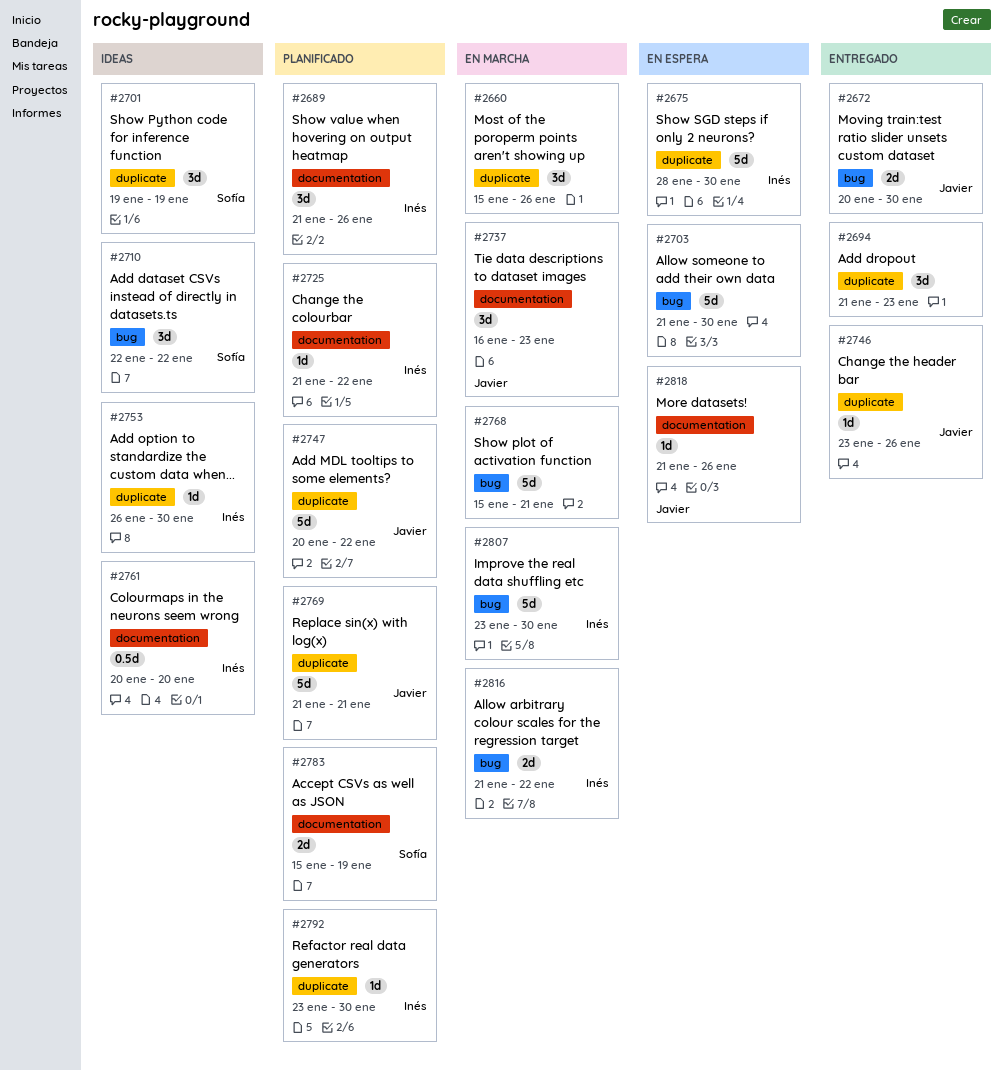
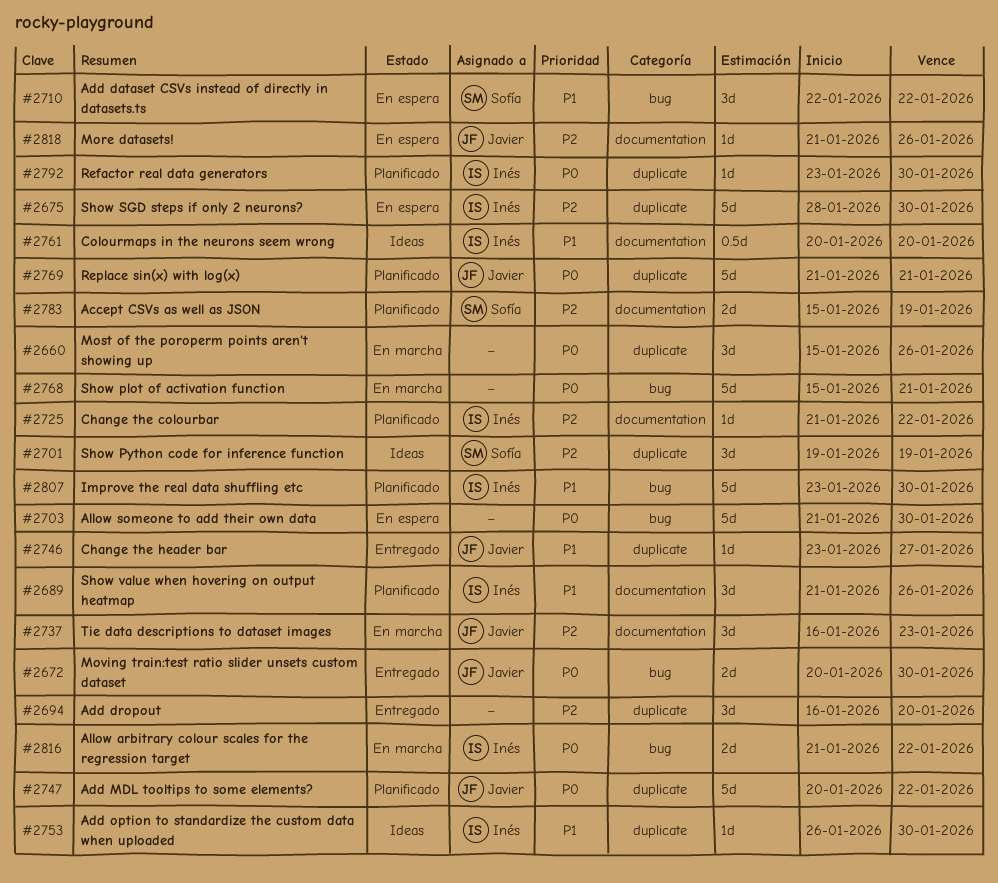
#2694, start: Jan 21 -> Jan 16
#2694, due: Jan 23 -> Jan 20
#2710, status: Ideas -> En espera
#2746, due: Jan 26 -> Jan 27
#2807, status: En marcha -> Planificado

